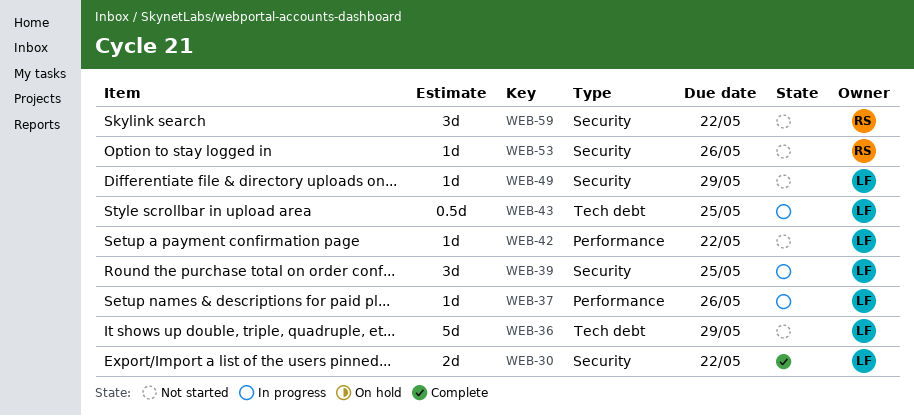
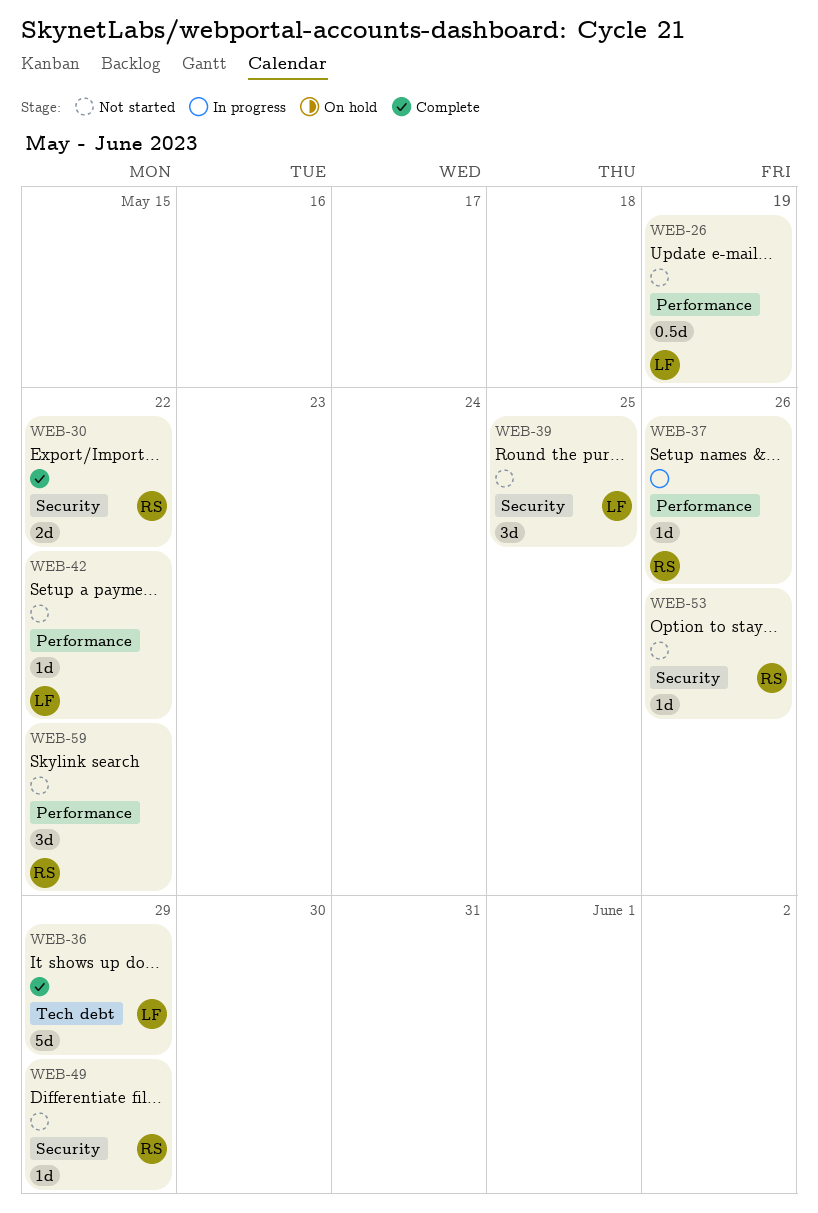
WEB-26: none -> present
WEB-30, owner: LF -> RS
WEB-36, status: Not started -> Complete
WEB-37, owner: LF -> RS
WEB-39, status: In progress -> Not started
WEB-43: present -> none
WEB-49, owner: LF -> RS
WEB-59, label: Security -> Performance

